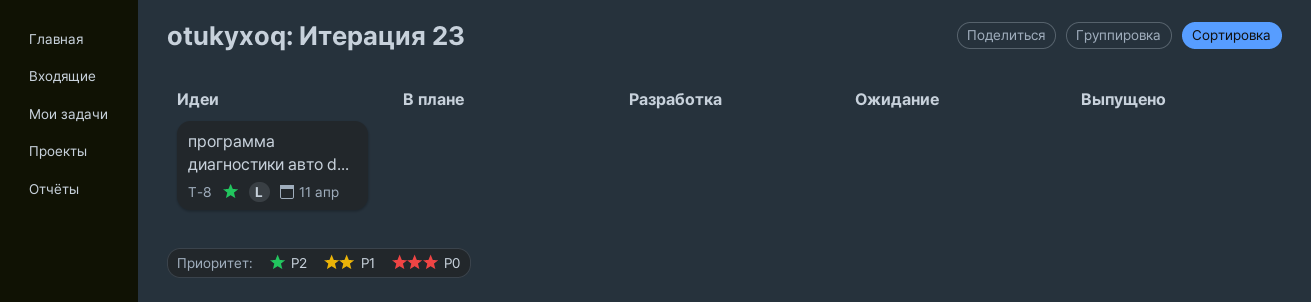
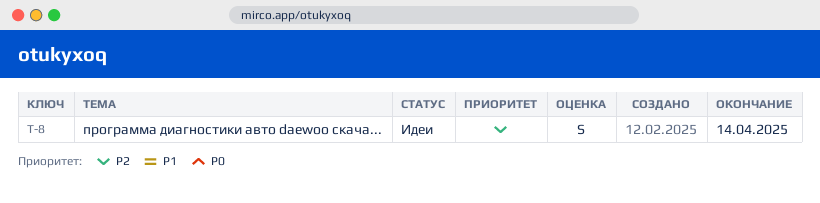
T-8, estimate: L -> S
T-8, due: Apr 11 -> Apr 14

